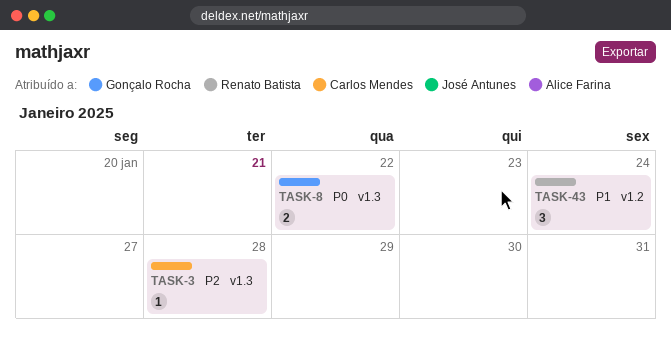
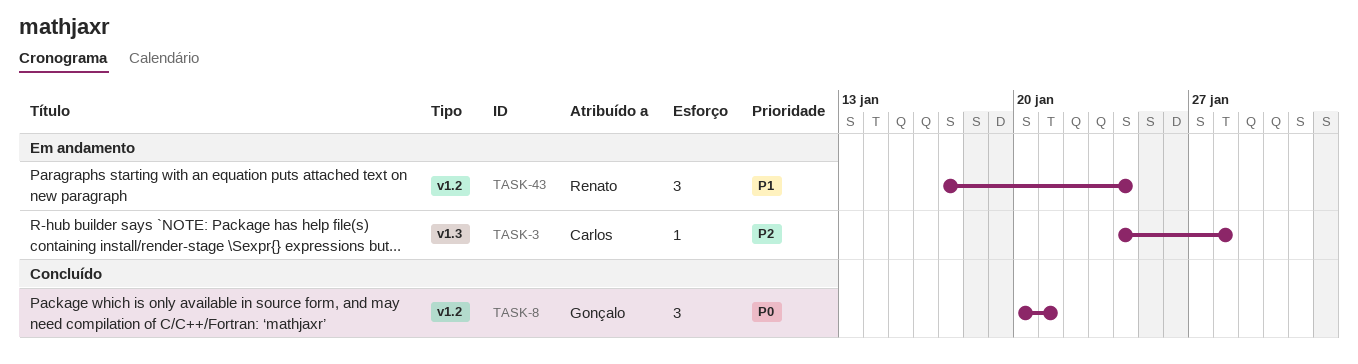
TASK-8, label: v1.3 -> v1.2
TASK-8, estimate: 2 -> 3
TASK-8, due: Jan 22 -> Jan 21

